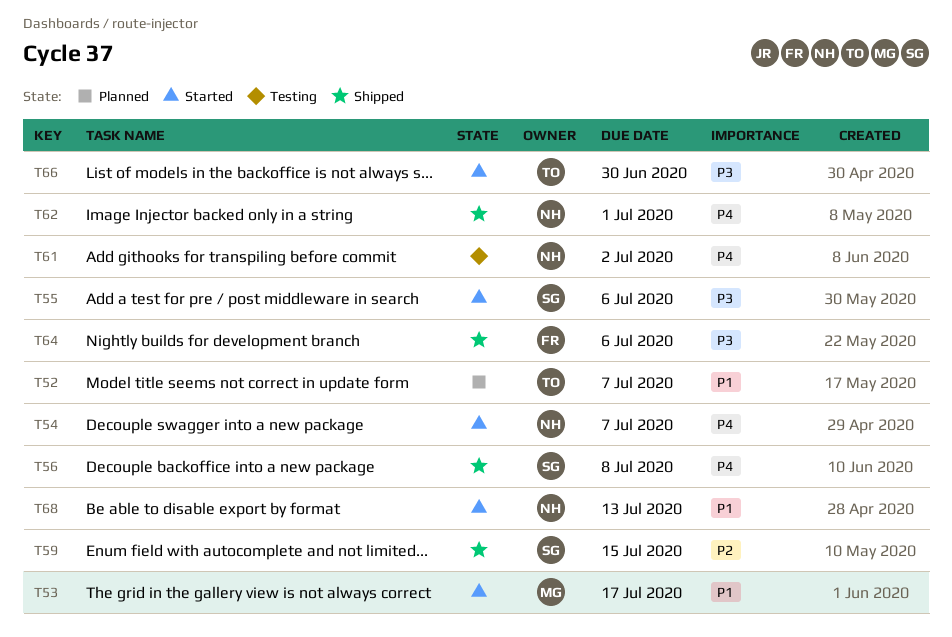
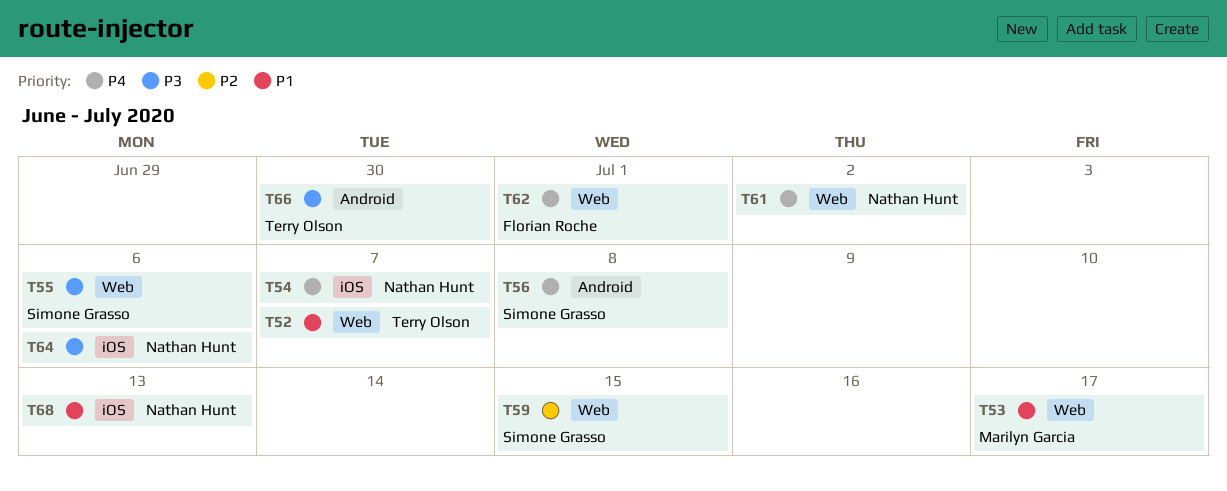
T62, owner: Nathan Hunt -> Florian Roche
T64, owner: Florian Roche -> Nathan Hunt

